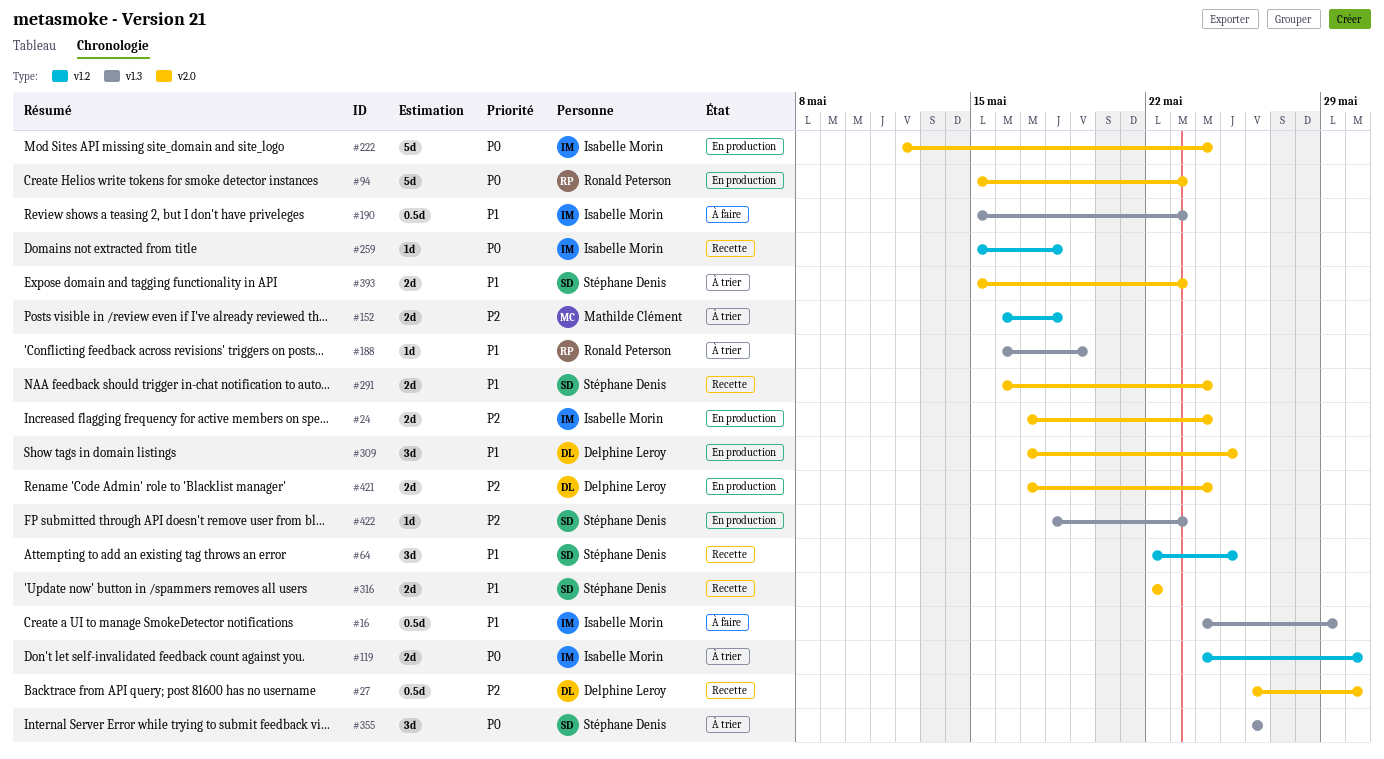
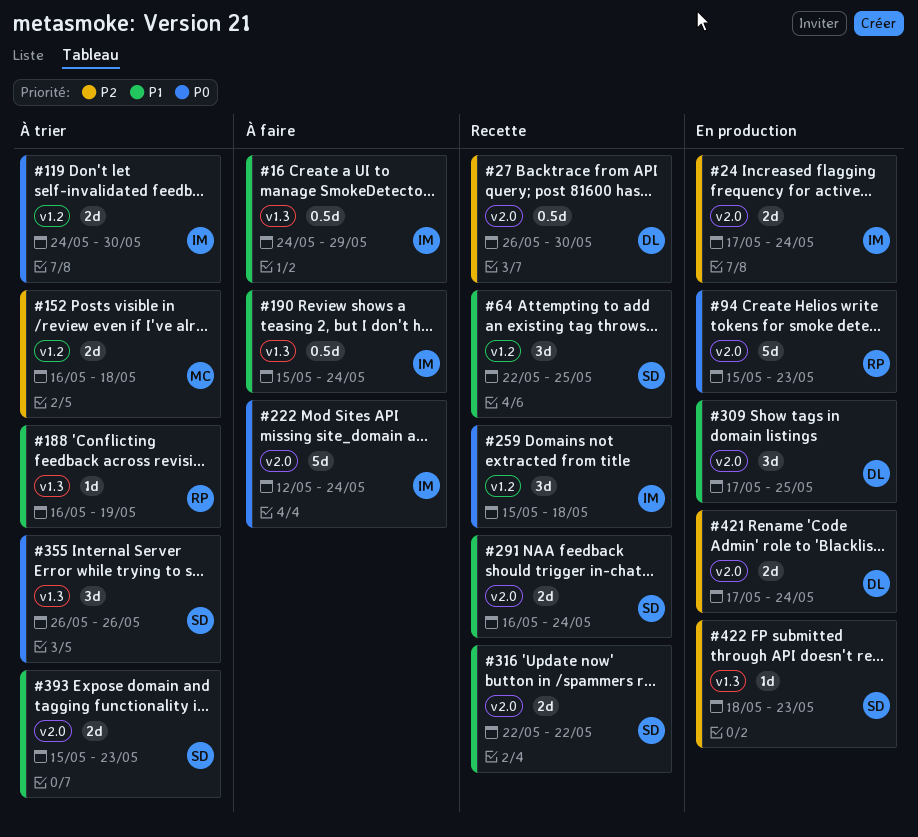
#190, due: May 23 -> May 24
#222, status: En production -> À faire
#259, estimate: 1d -> 3d

